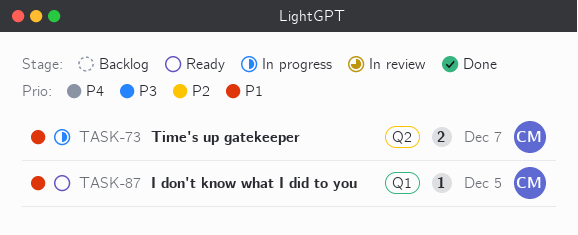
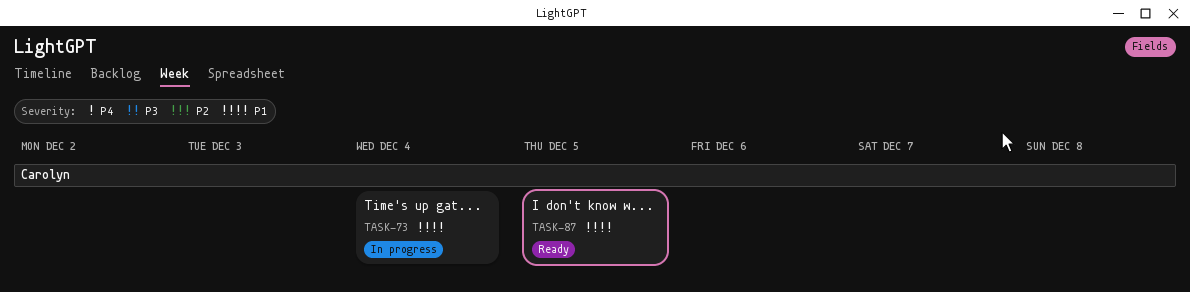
TASK-73, due: Dec 7 -> Dec 4

